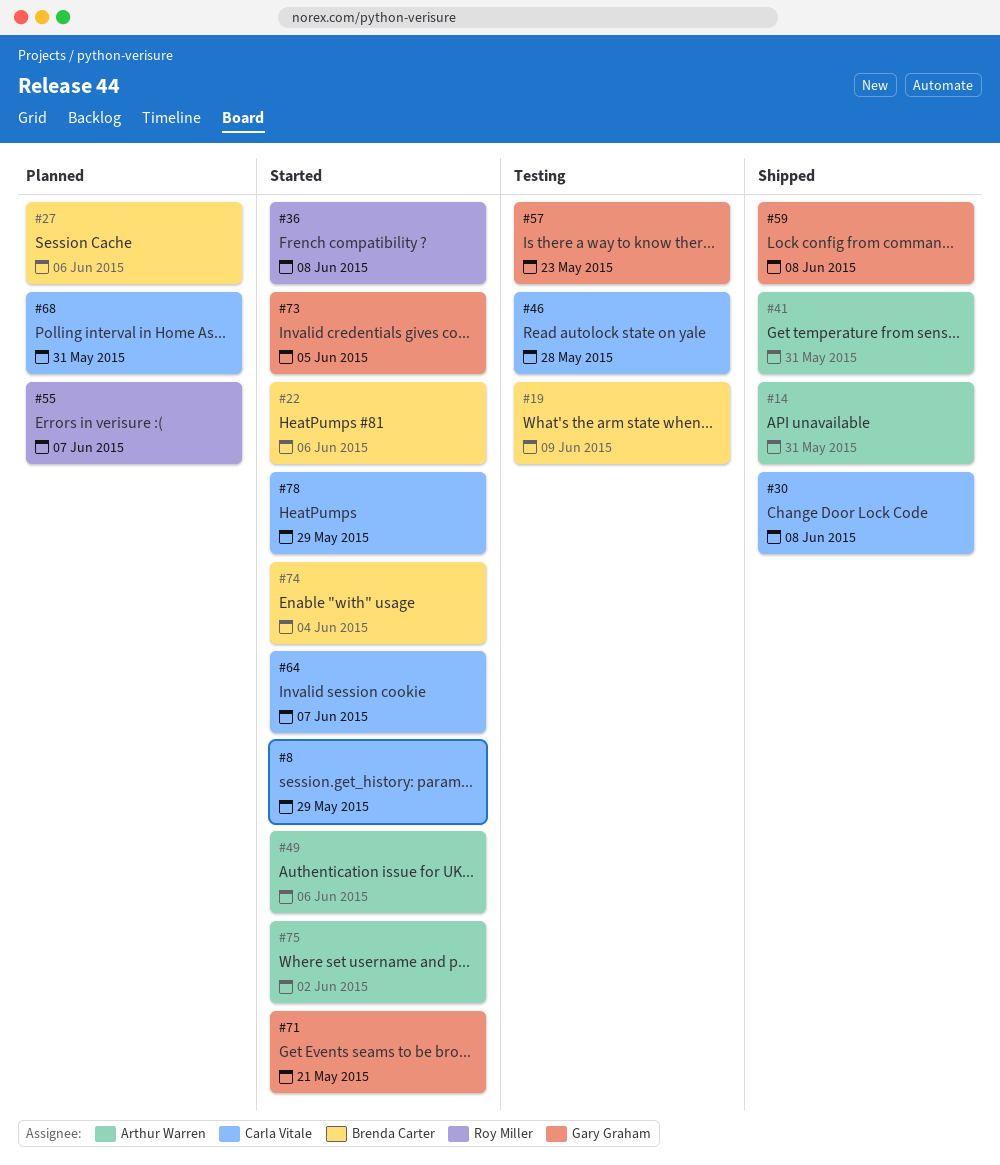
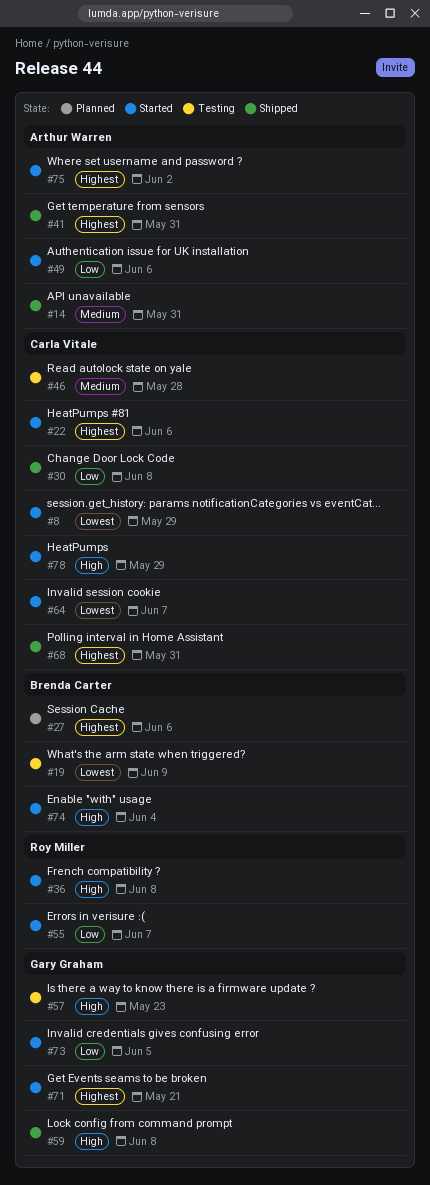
#22, owner: Brenda Carter -> Carla Vitale
#55, status: Planned -> Started
#68, status: Planned -> Shipped

